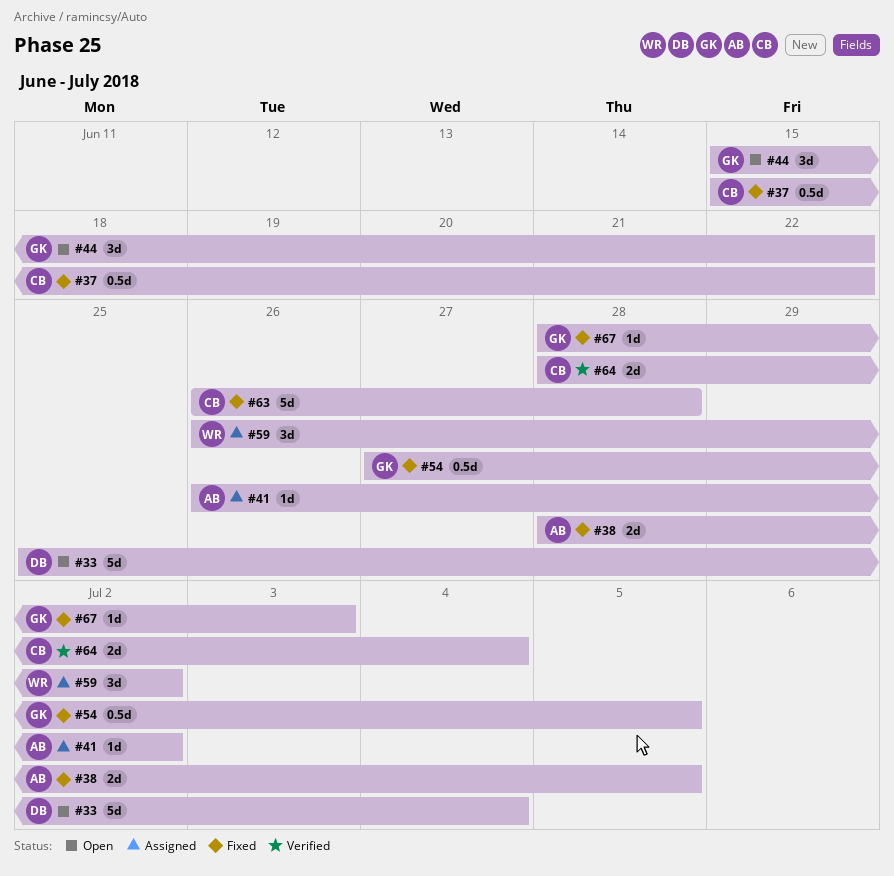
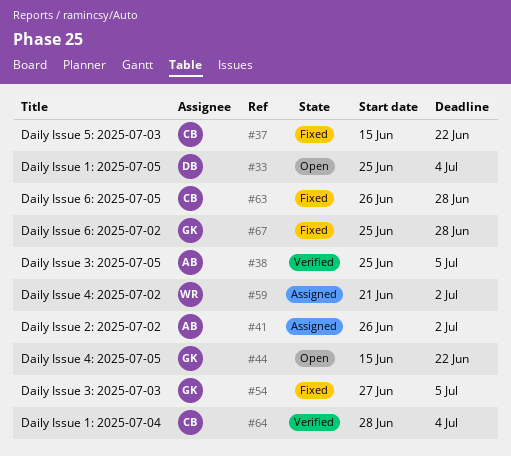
#38, status: Fixed -> Verified
#38, start: Jun 28 -> Jun 25
#59, start: Jun 26 -> Jun 21
#67, start: Jun 28 -> Jun 25
#67, due: Jul 3 -> Jun 28

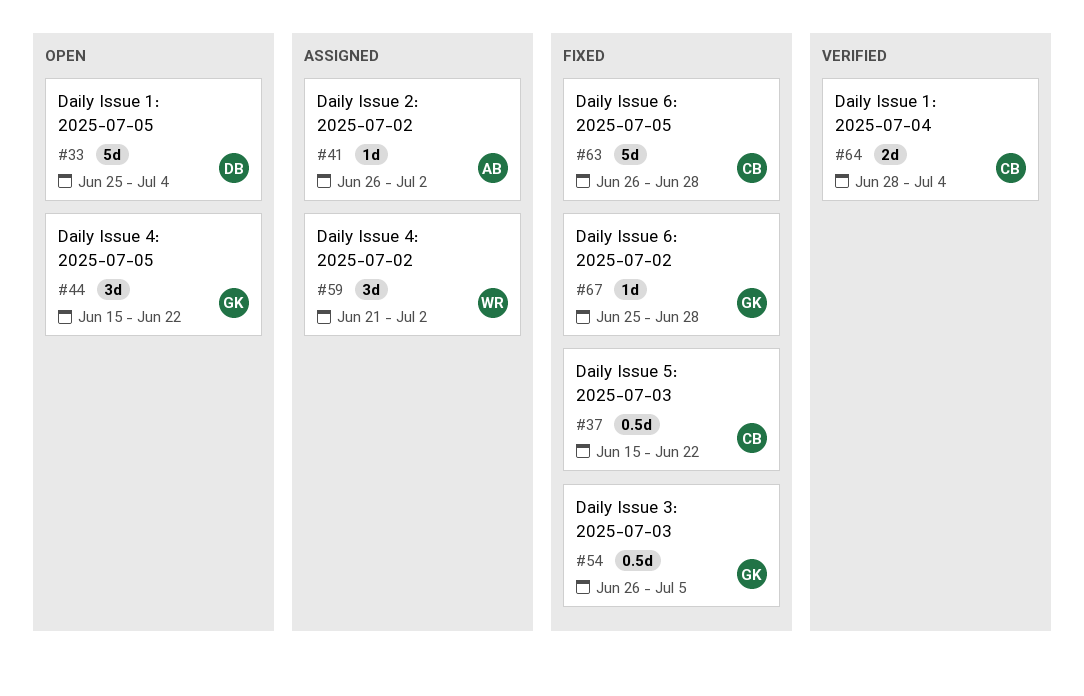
#38: present -> none
#54, start: Jun 27 -> Jun 26

